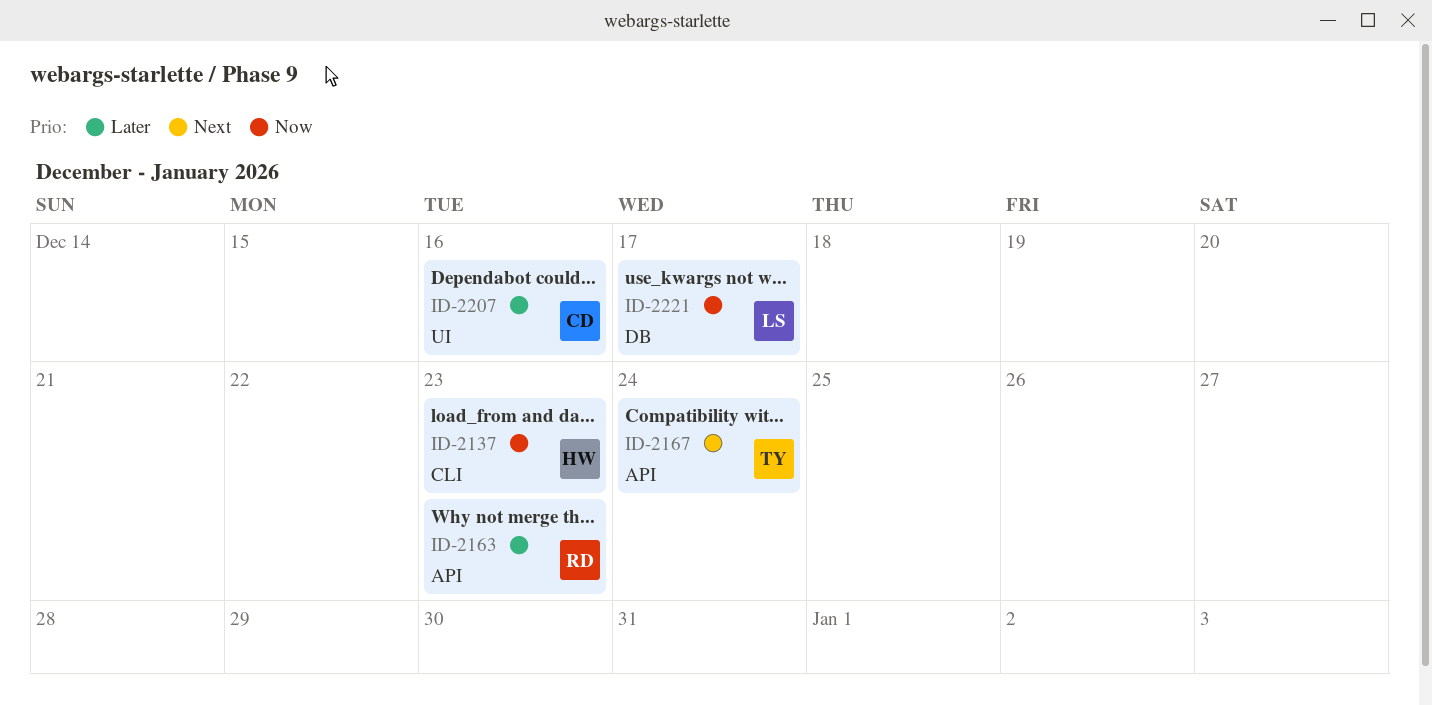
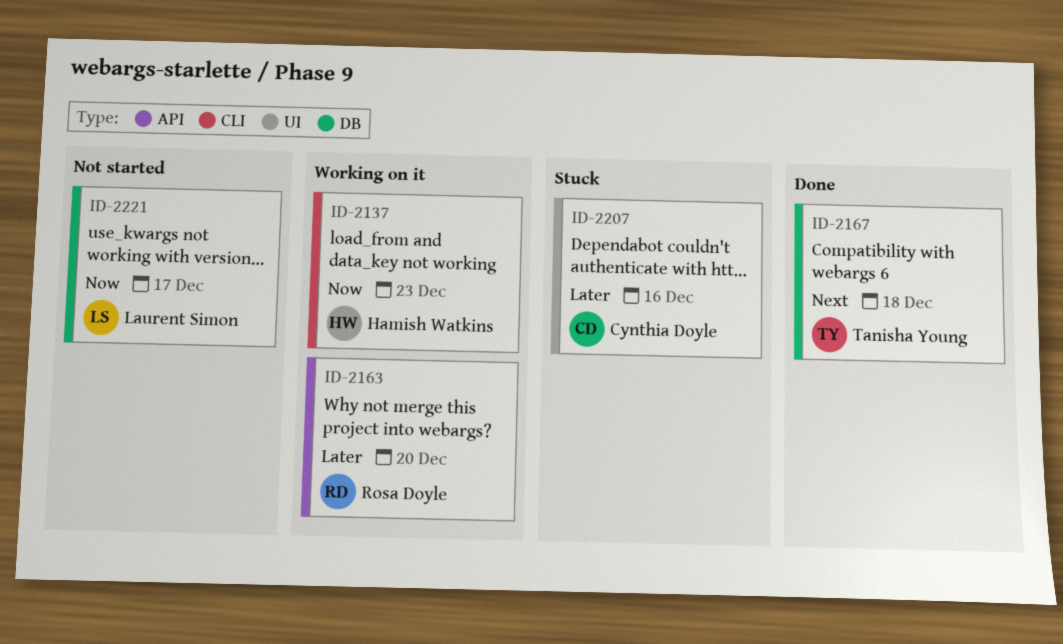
ID-2163, due: Dec 23 -> Dec 20
ID-2167, label: API -> DB
ID-2167, due: Dec 24 -> Dec 18

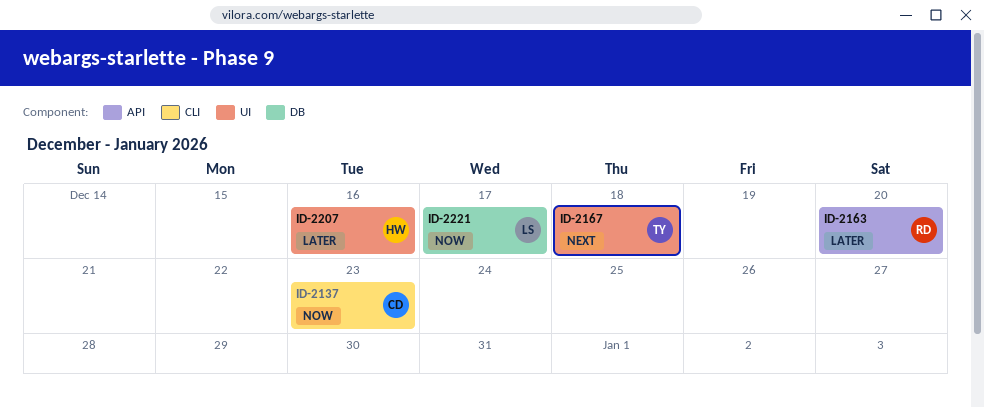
ID-2137, owner: Hamish Watkins -> Cynthia Doyle
ID-2167, label: DB -> UI
ID-2207, owner: Cynthia Doyle -> Hamish Watkins

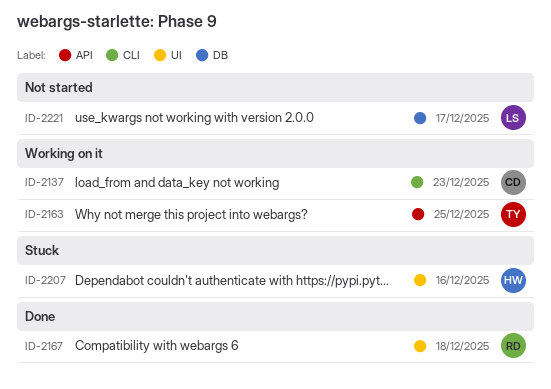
ID-2163, owner: RD -> TY
ID-2163, due: Dec 20 -> Dec 25
ID-2167, owner: TY -> RD

